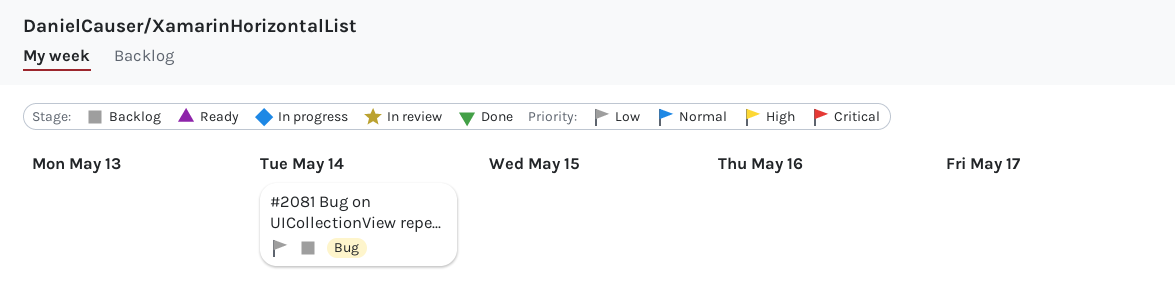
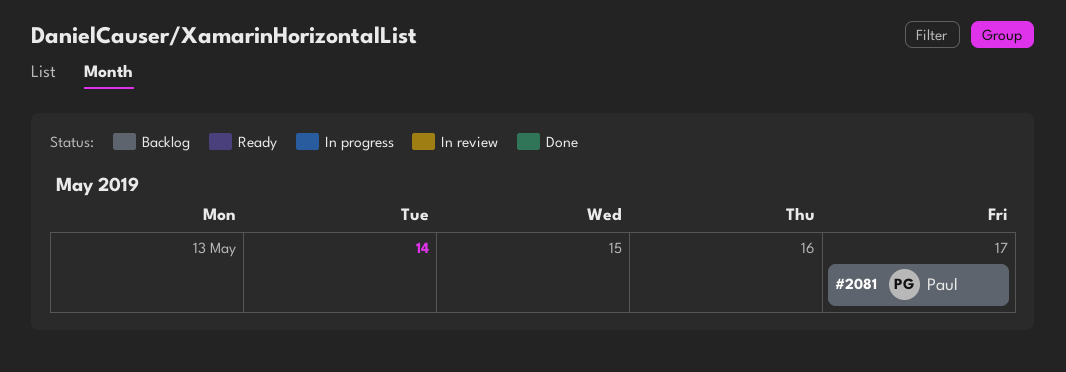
#2081, due: May 14 -> May 17

